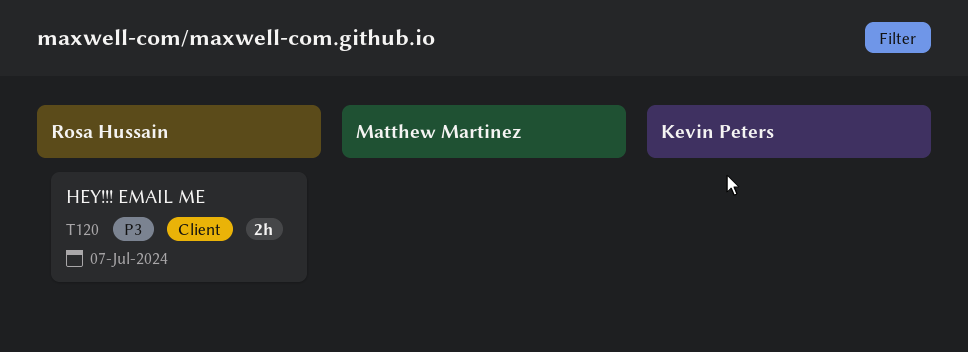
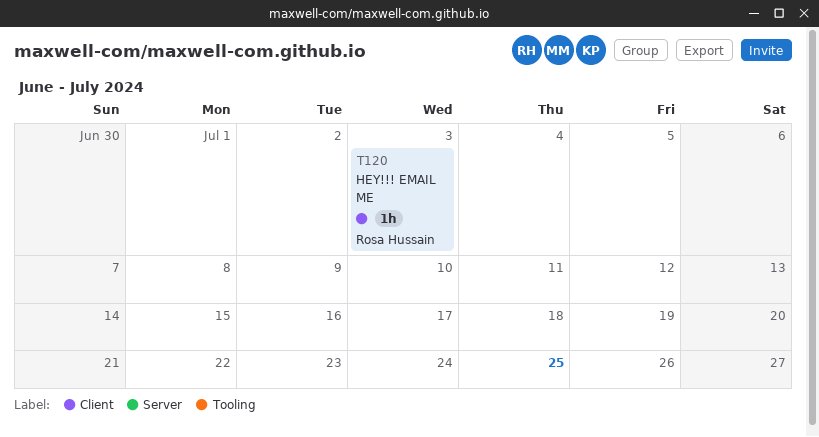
T120, estimate: 2h -> 1h
T120, due: Jul 7 -> Jul 3

